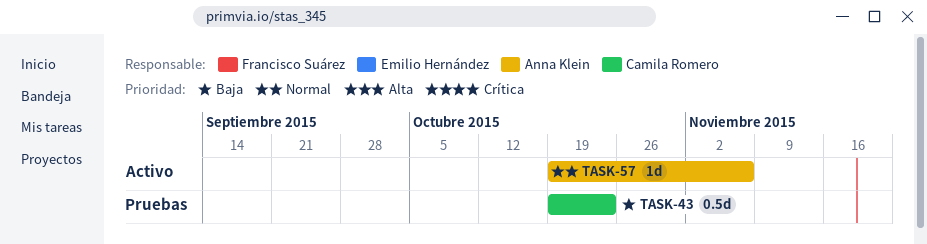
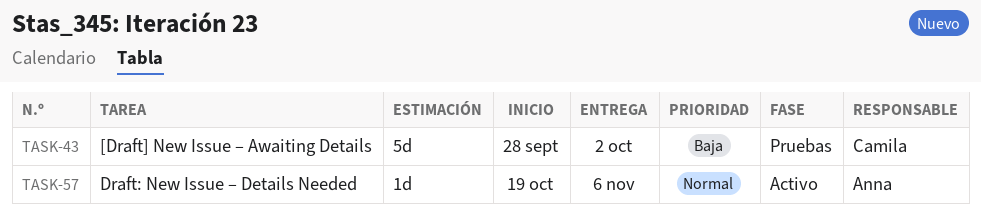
TASK-43, estimate: 0.5d -> 5d
TASK-43, start: Oct 19 -> Sep 28
TASK-43, due: Oct 23 -> Oct 2

